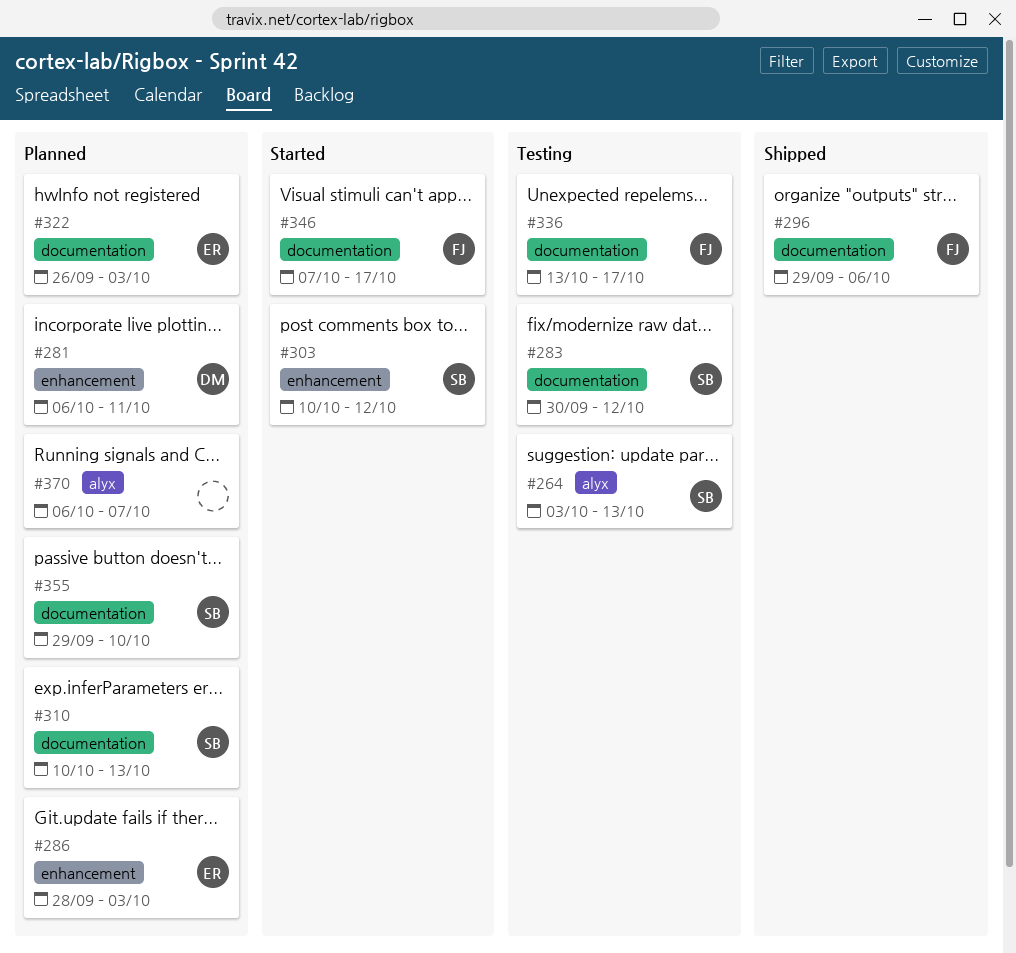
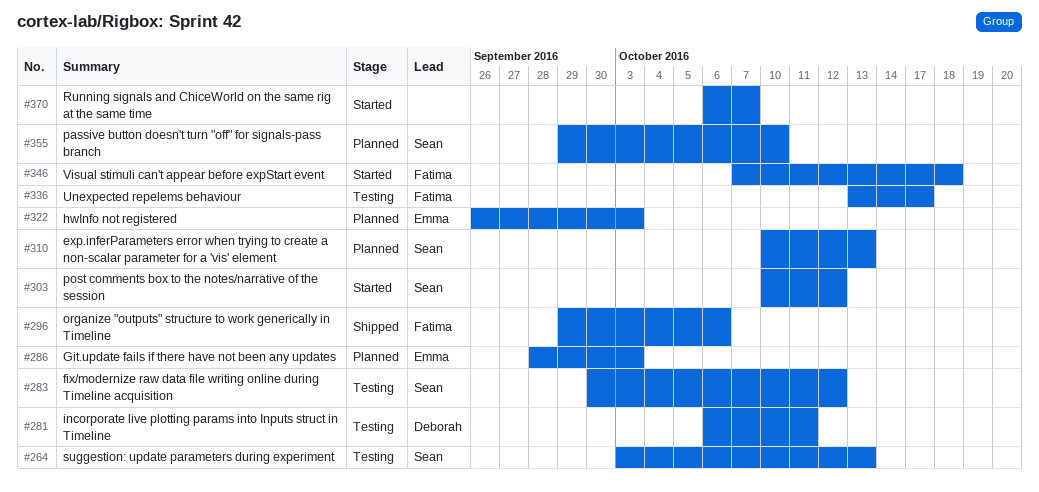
#281, status: Planned -> Testing
#346, due: Oct 17 -> Oct 18
#370, status: Planned -> Started

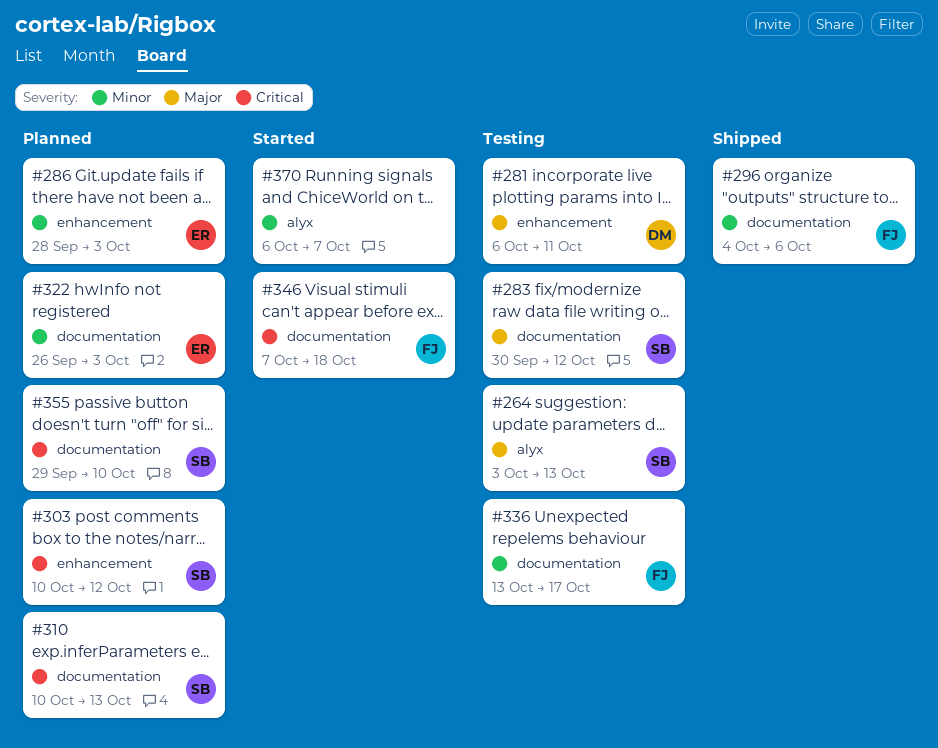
#296, start: Sep 29 -> Oct 4
#303, status: Started -> Planned

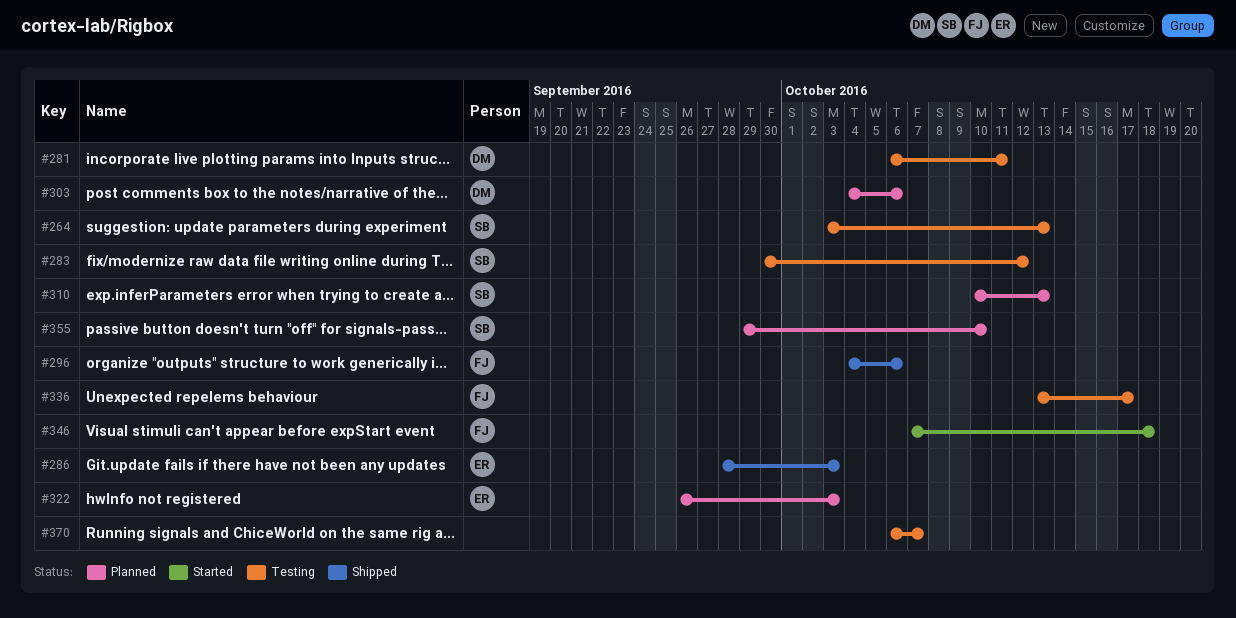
#286, status: Planned -> Shipped
#303, owner: SB -> DM
#303, start: Oct 10 -> Oct 4
#303, due: Oct 12 -> Oct 6
#370, status: Started -> Testing

